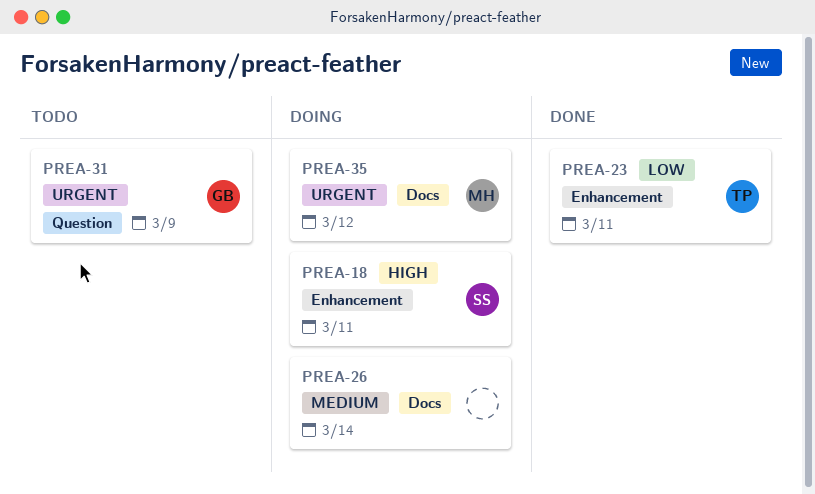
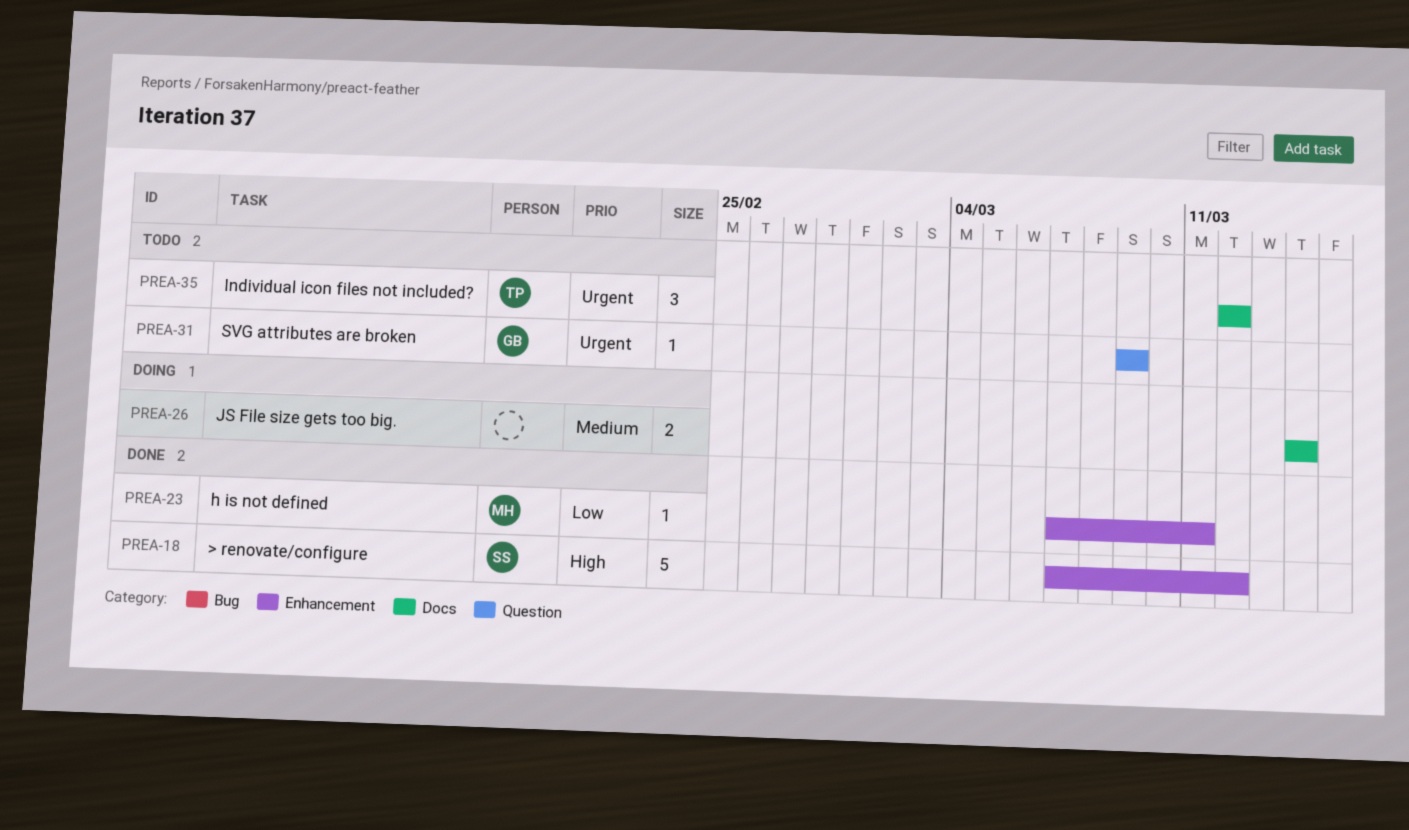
PREA-18, status: Doing -> Done
PREA-18, due: Mar 11 -> Mar 12
PREA-23, owner: TP -> MH
PREA-35, status: Doing -> Todo
PREA-35, owner: MH -> TP

